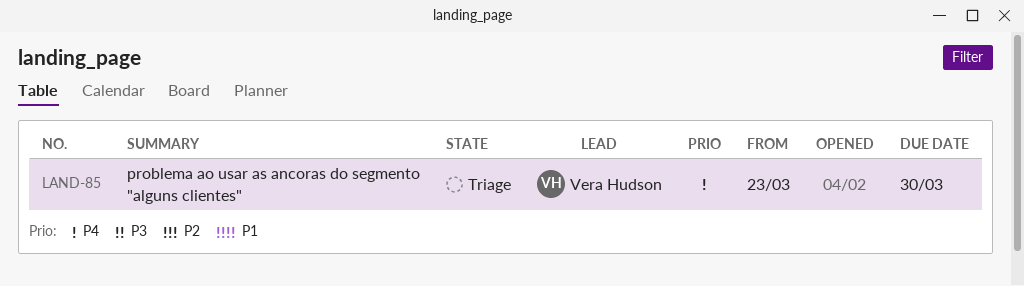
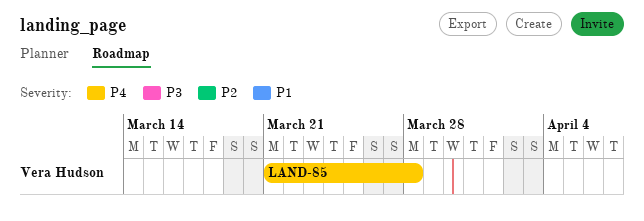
LAND-85, start: Mar 23 -> Mar 21
LAND-85, due: Mar 30 -> Mar 28

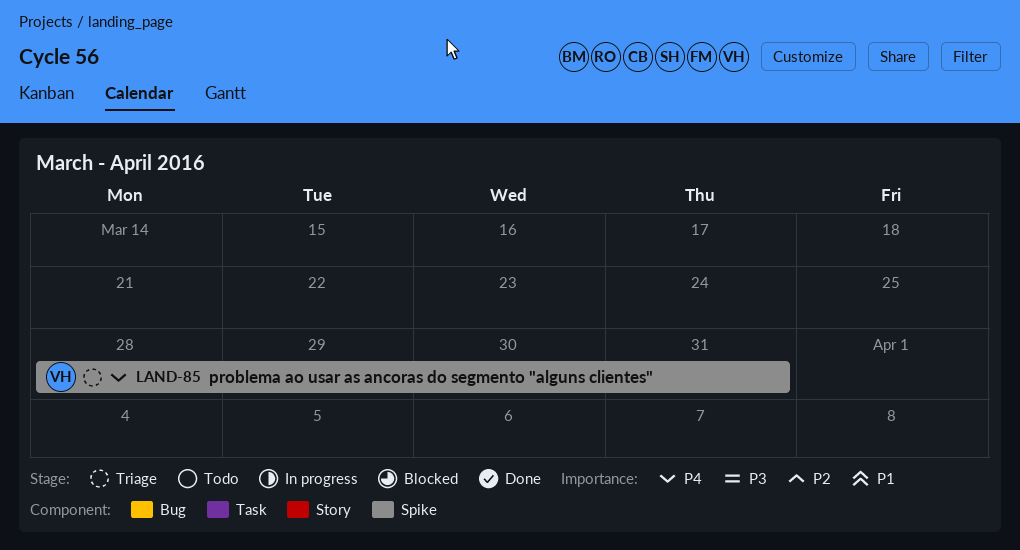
LAND-85, start: Mar 21 -> Mar 28
LAND-85, due: Mar 28 -> Mar 31

